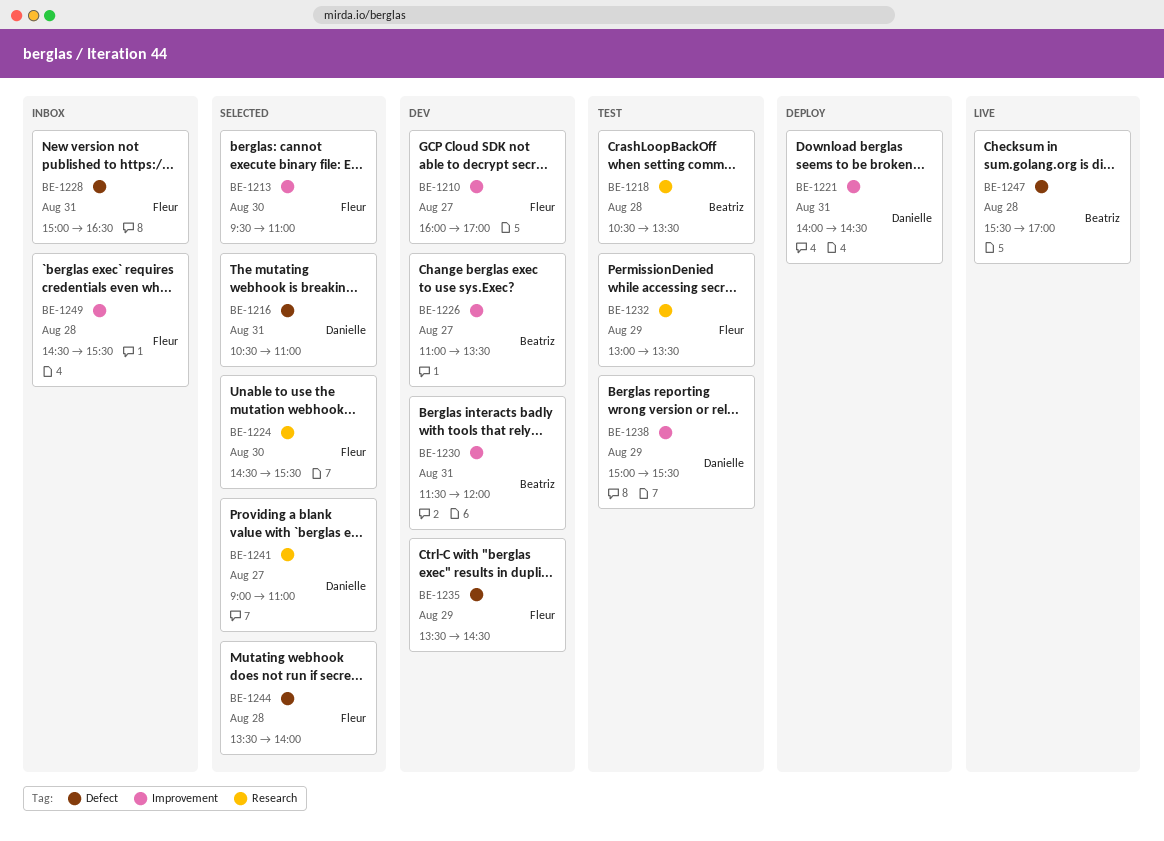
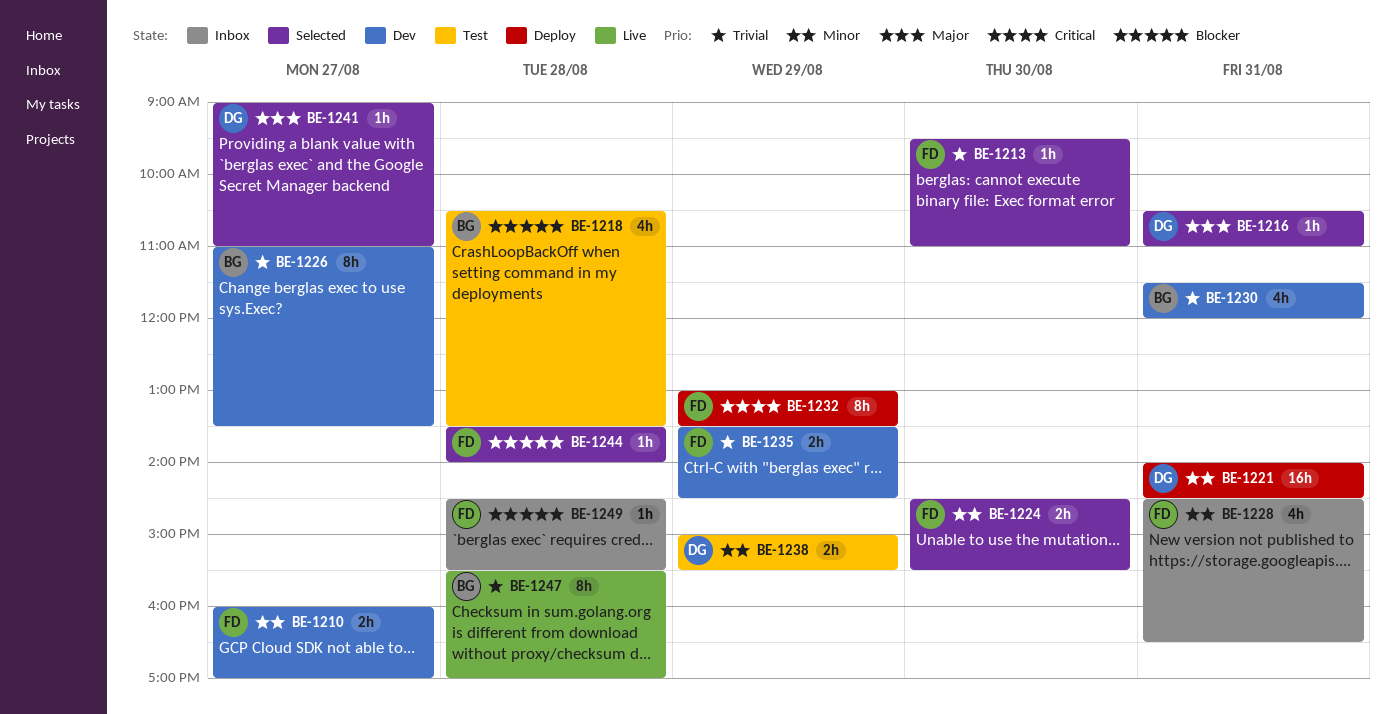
BE-1228, begins: 15:00 -> 14:30
BE-1232, status: Test -> Deploy

